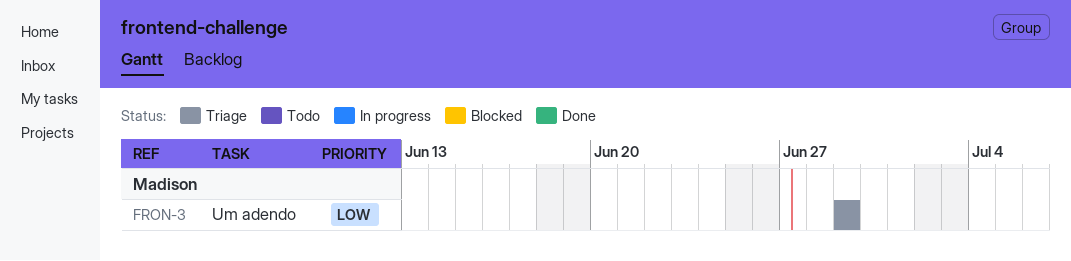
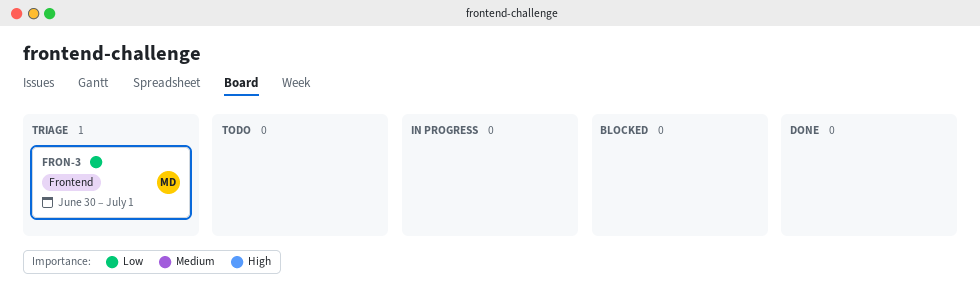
FRON-3, start: Jun 29 -> Jun 30
FRON-3, due: Jun 29 -> Jul 1

